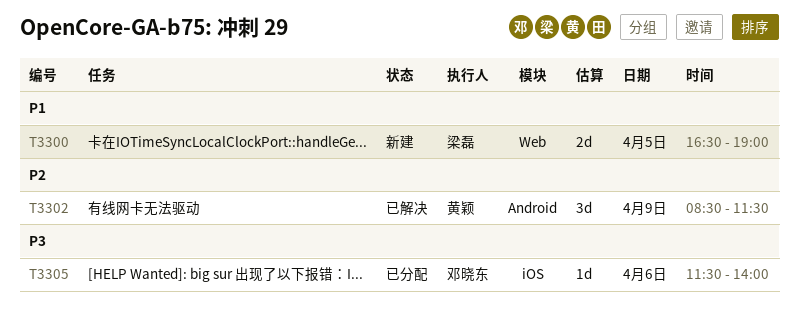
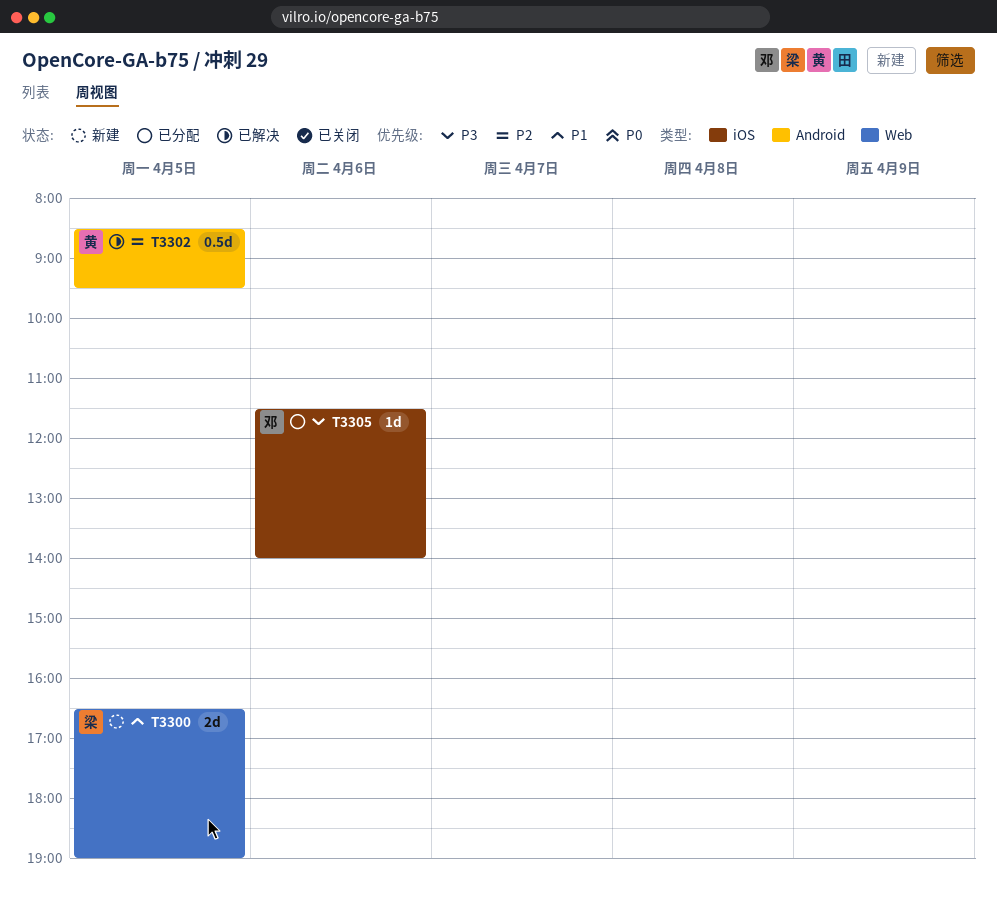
T3302, estimate: 3d -> 0.5d
T3302, day: Apr 9 -> Apr 5
T3302, ends: 11:30 -> 09:30

